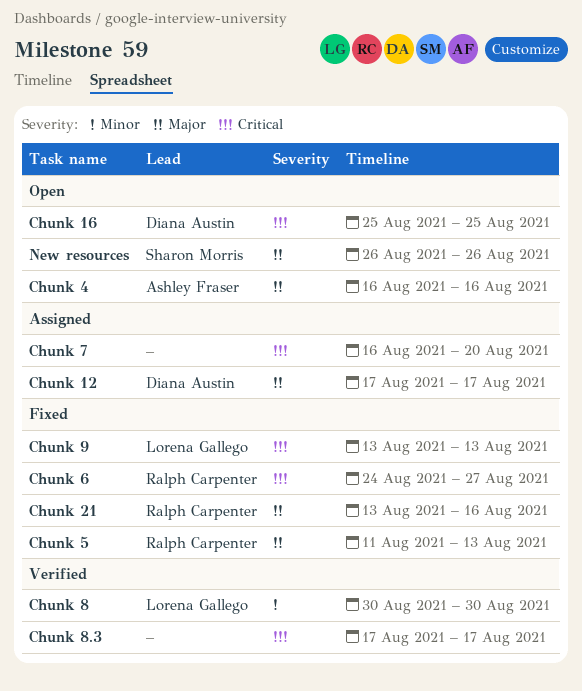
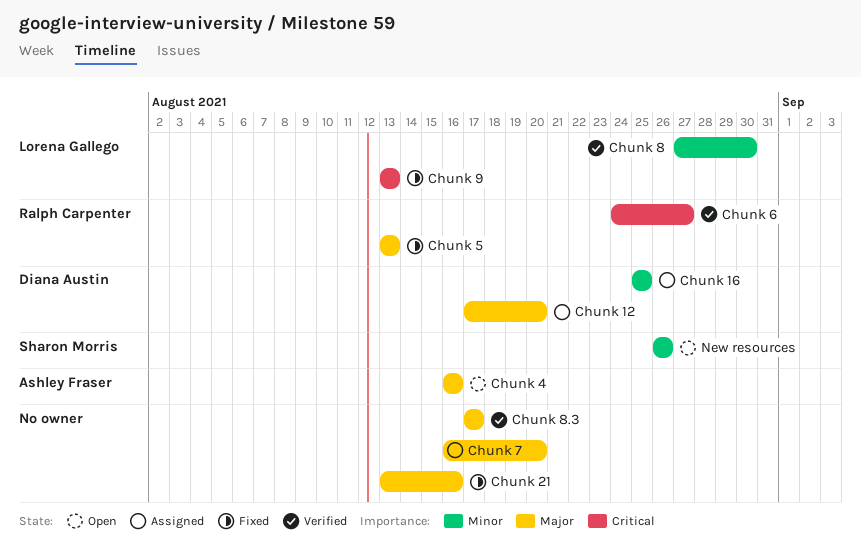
Chunk 12, due: Aug 17 -> Aug 20
Chunk 16, status: Open -> Assigned
Chunk 16, priority: Critical -> Minor
Chunk 21, owner: Ralph Carpenter -> none
Chunk 5, start: Aug 11 -> Aug 13
Chunk 6, status: Fixed -> Verified
Chunk 7, priority: Critical -> Major
Chunk 8, start: Aug 30 -> Aug 27
Chunk 8.3, priority: Critical -> Major
New resources, priority: Major -> Minor

